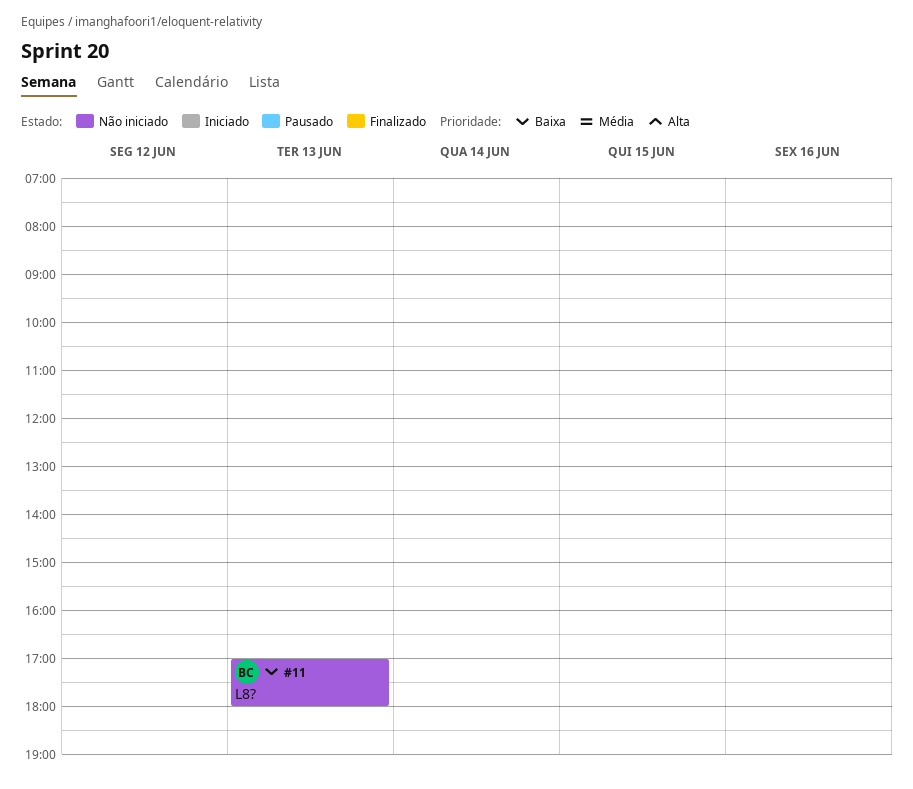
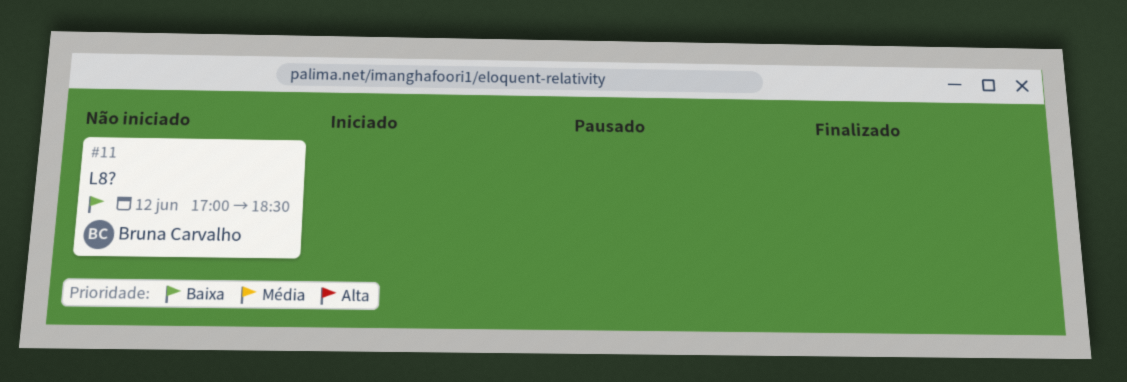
#11, day: Jun 13 -> Jun 12
#11, ends: 18:00 -> 18:30

